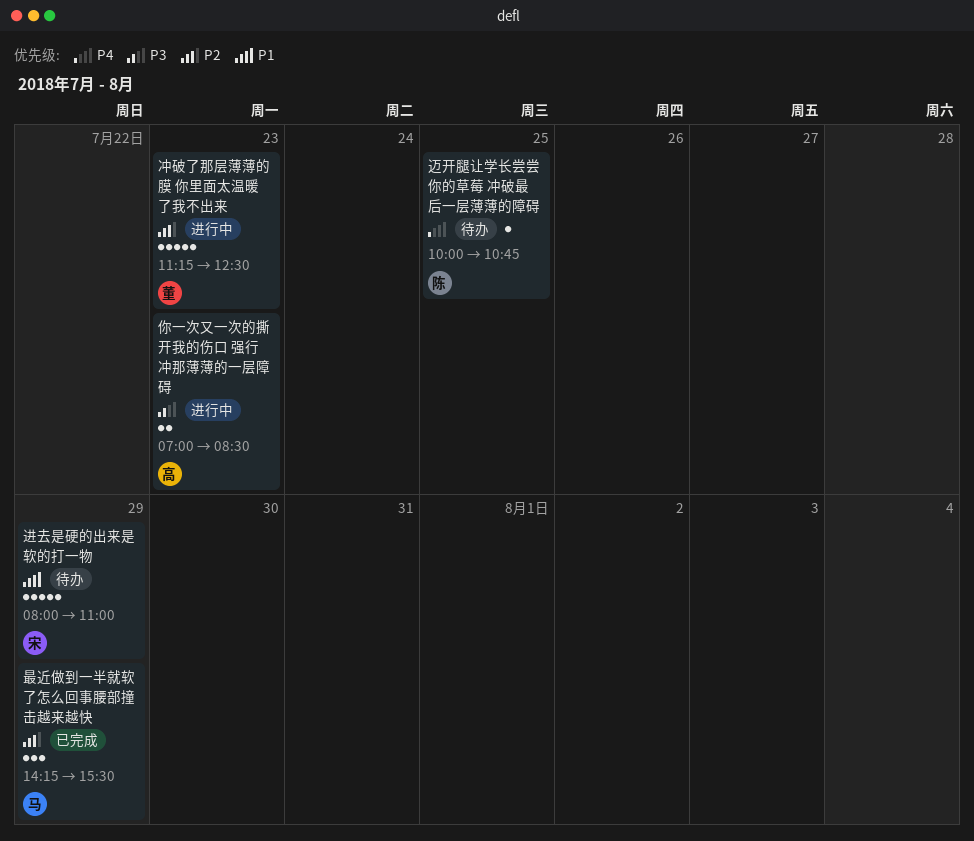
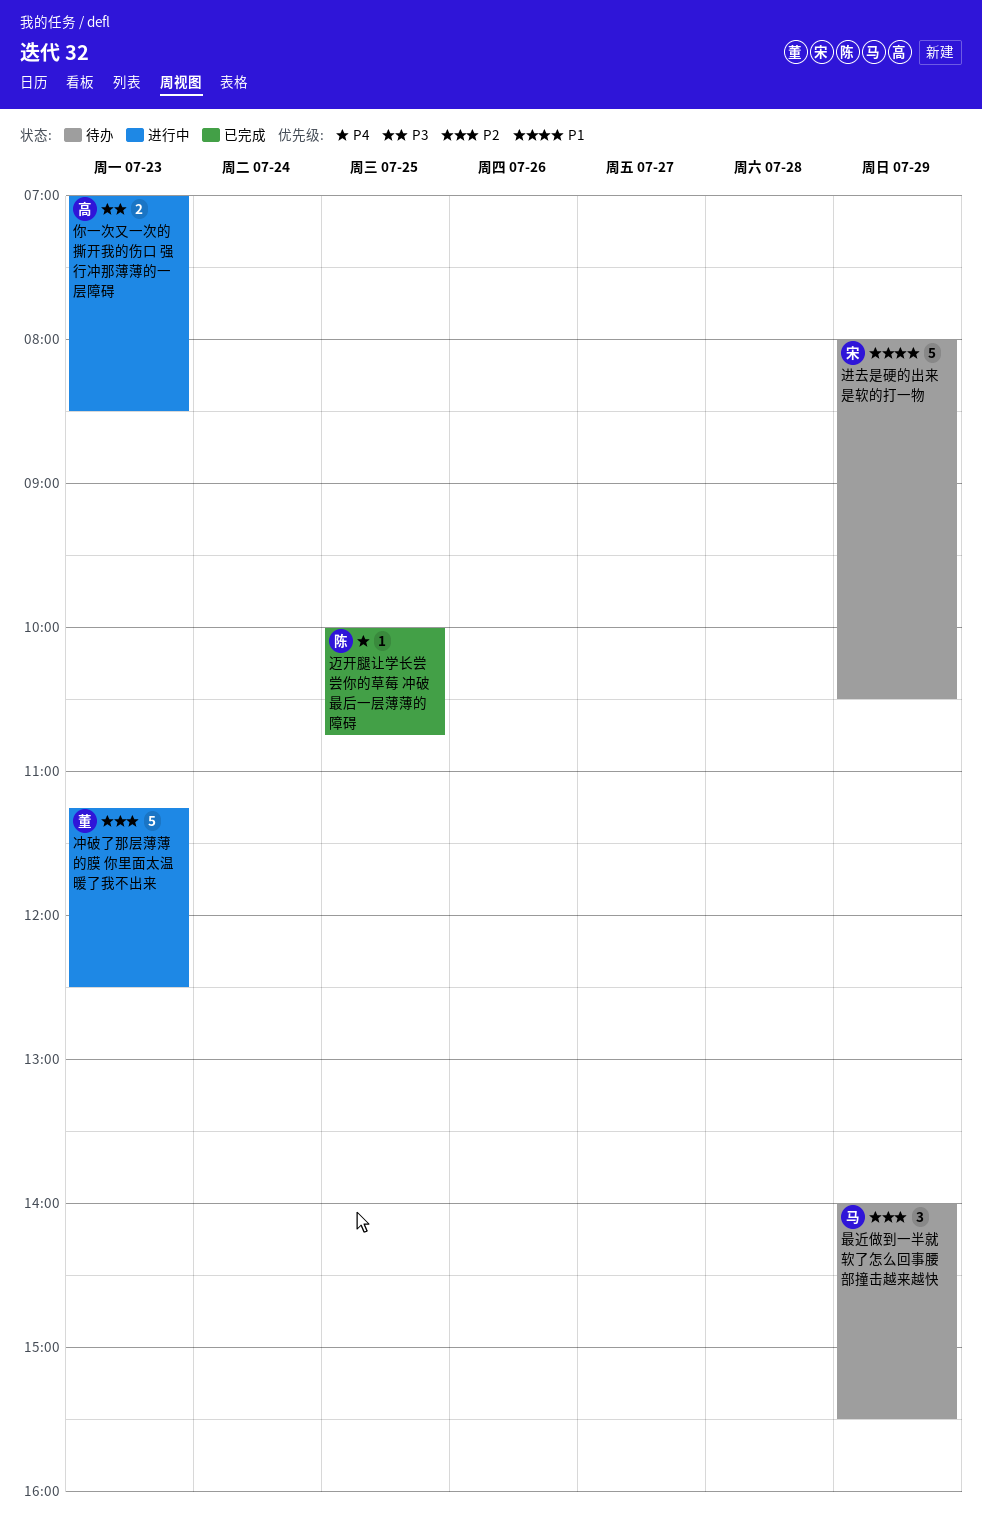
最近做到一半就软了怎么回事腰部撞击越来越快, status: 已完成 -> 待办
最近做到一半就软了怎么回事腰部撞击越来越快, begins: 14:15 -> 14:00
迈开腿让学长尝尝你的草莓 冲破最后一层薄薄的障碍, status: 待办 -> 已完成
进去是硬的出来是软的打一物, ends: 11:00 -> 10:30

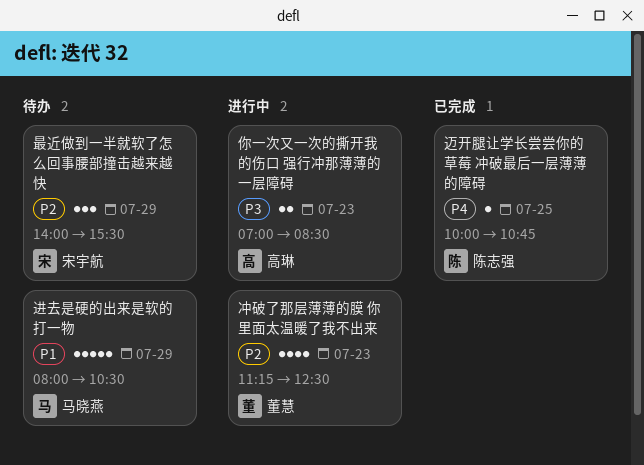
冲破了那层薄薄的膜 你里面太温暖了我不出来, estimate: 5 -> 4
最近做到一半就软了怎么回事腰部撞击越来越快, owner: 马晓燕 -> 宋宇航
进去是硬的出来是软的打一物, owner: 宋宇航 -> 马晓燕

